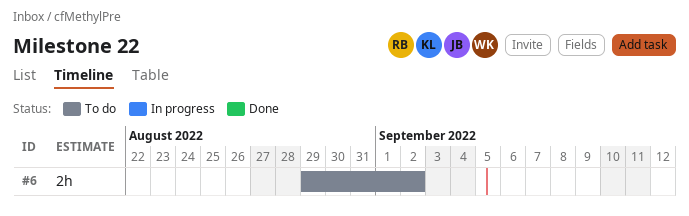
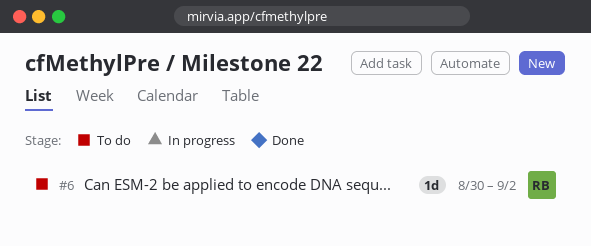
#6, estimate: 2h -> 1d
#6, start: Aug 29 -> Aug 30

